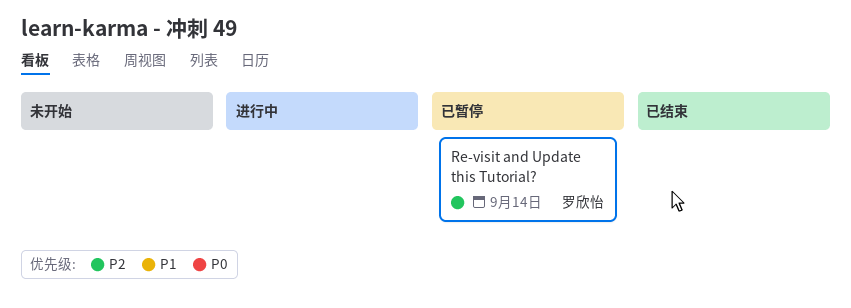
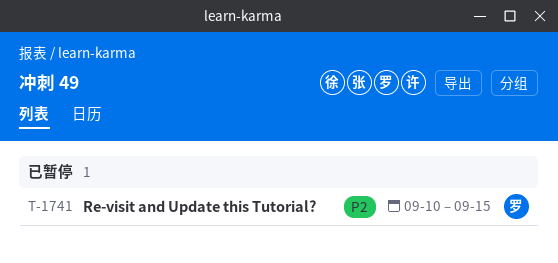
Re-visit and Update this Tutorial?, due: Sep 14 -> Sep 15

